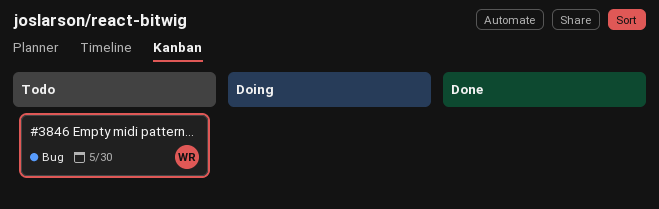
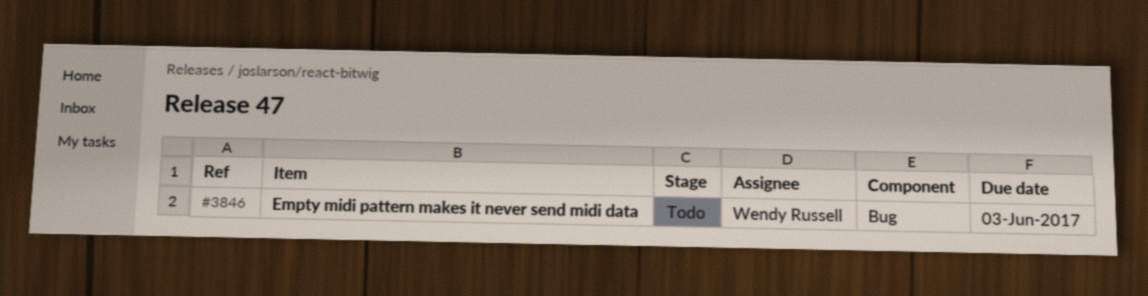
#3846, due: May 30 -> Jun 3

